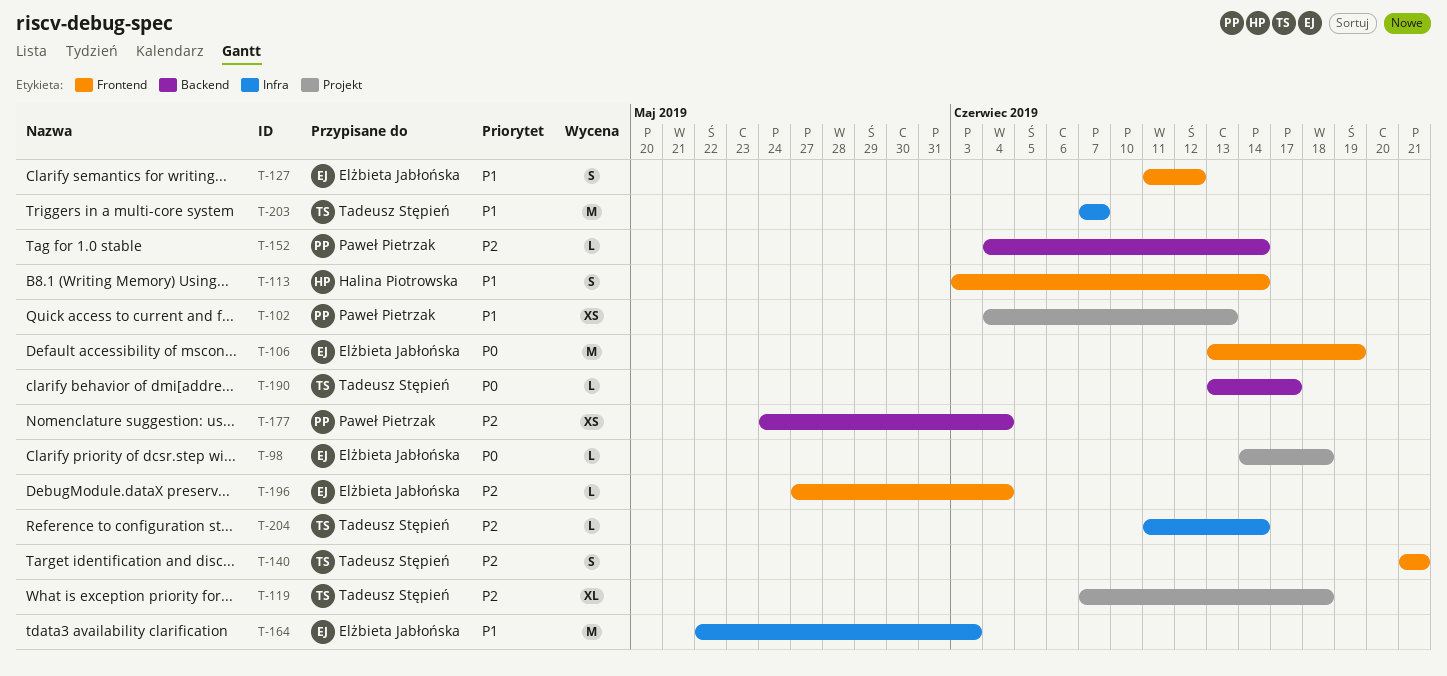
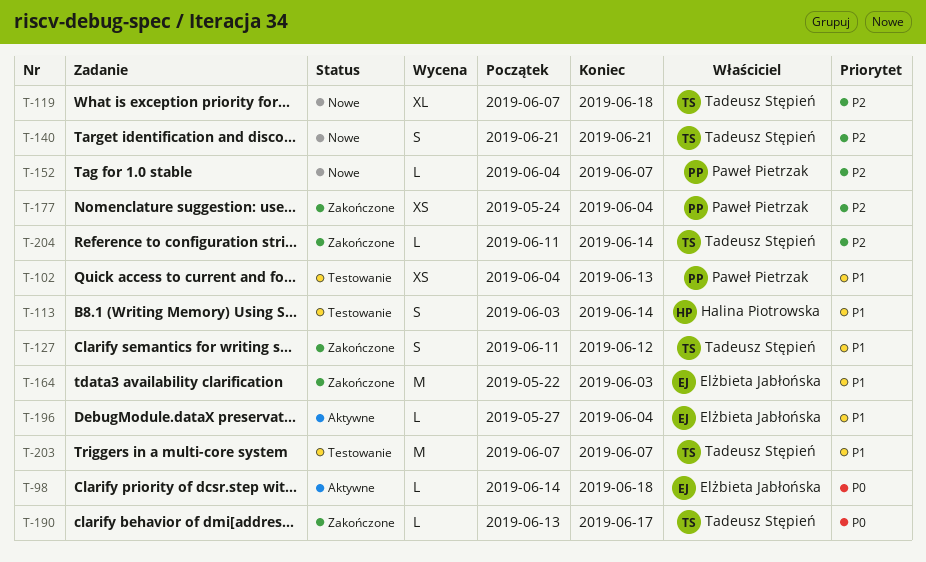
T-106: present -> none
T-127, owner: Elżbieta Jabłońska -> Tadeusz Stępień
T-152, due: Jun 14 -> Jun 7
T-196, priority: P2 -> P1

